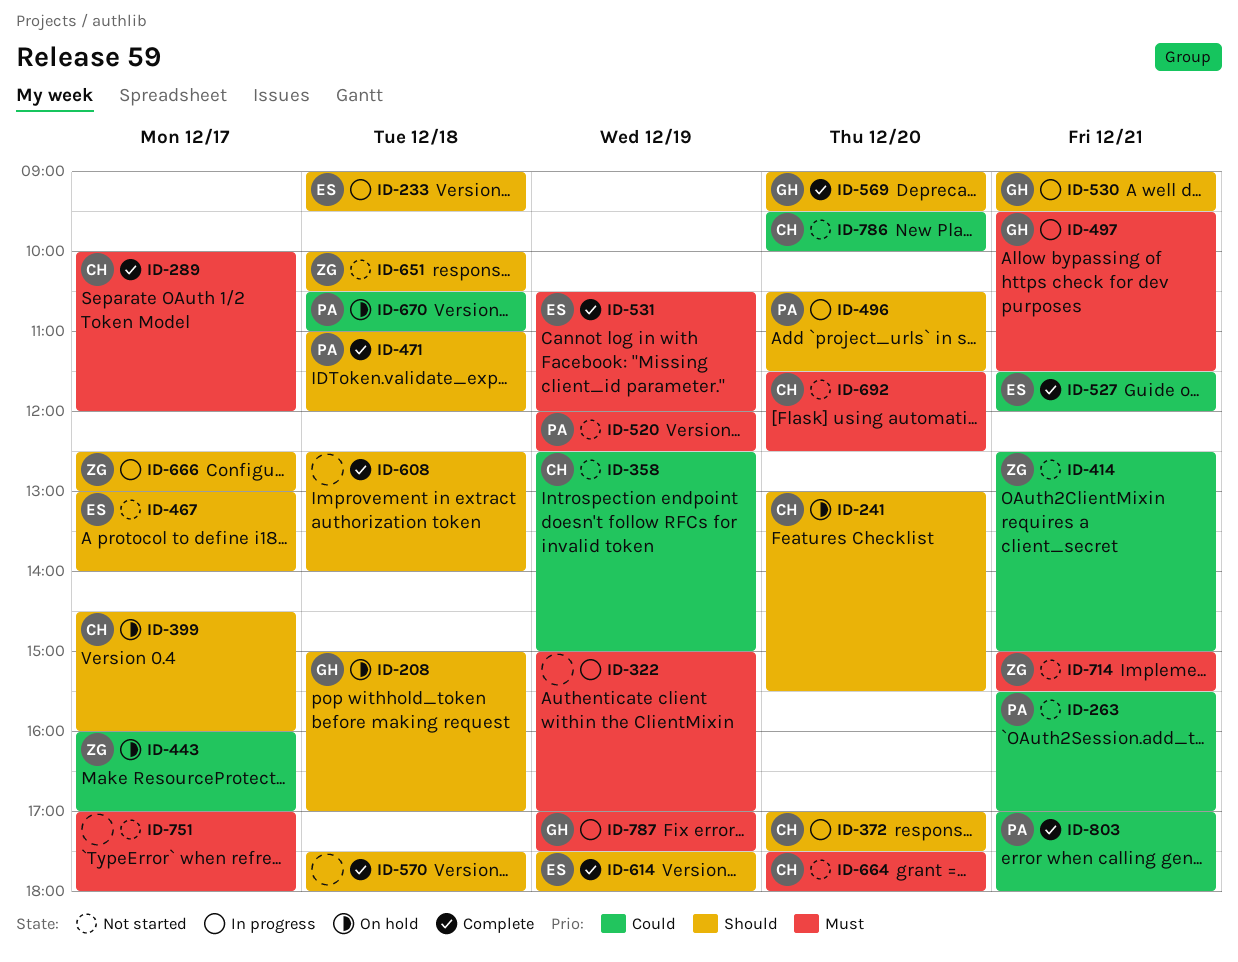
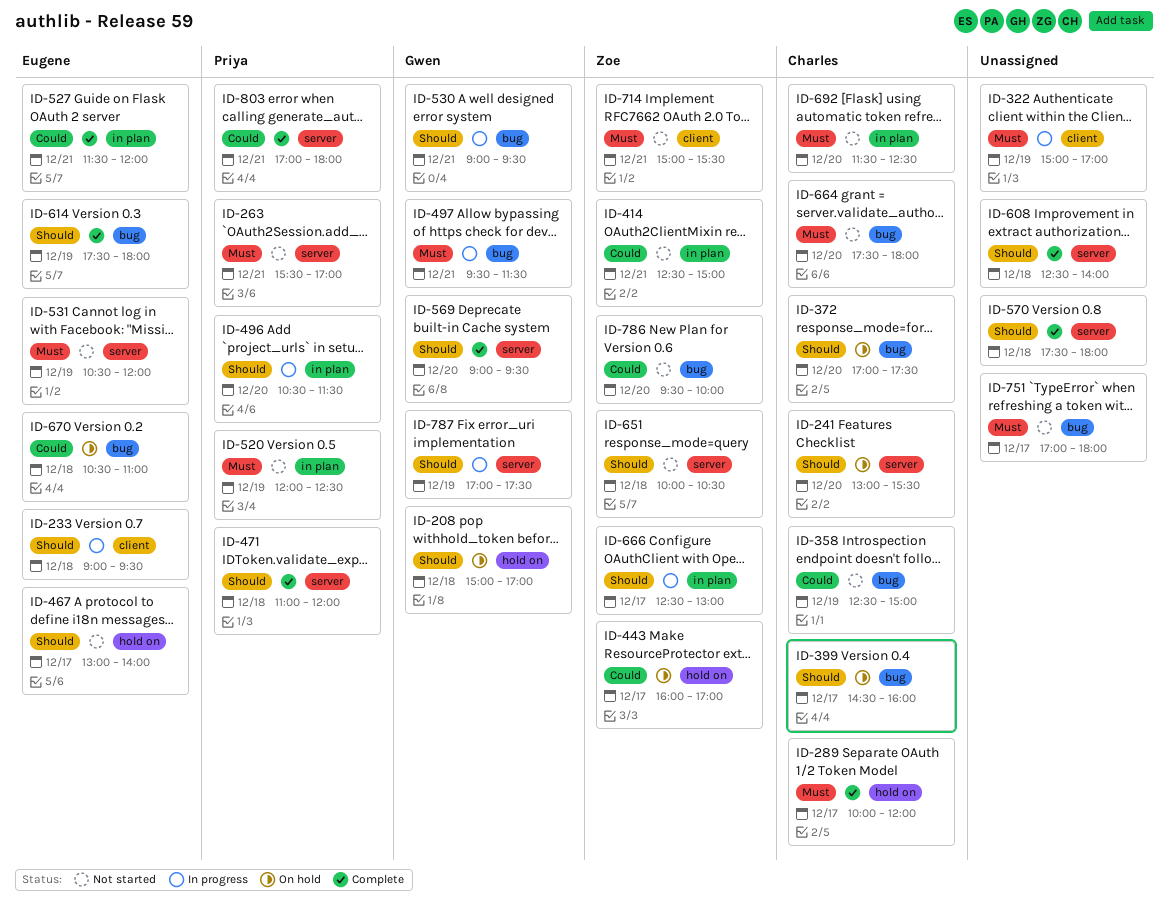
ID-263, priority: Could -> Must
ID-372, status: In progress -> On hold
ID-531, status: Complete -> Not started
ID-670, owner: Priya -> Eugene
ID-786, owner: Charles -> Zoe
ID-787, priority: Must -> Should

